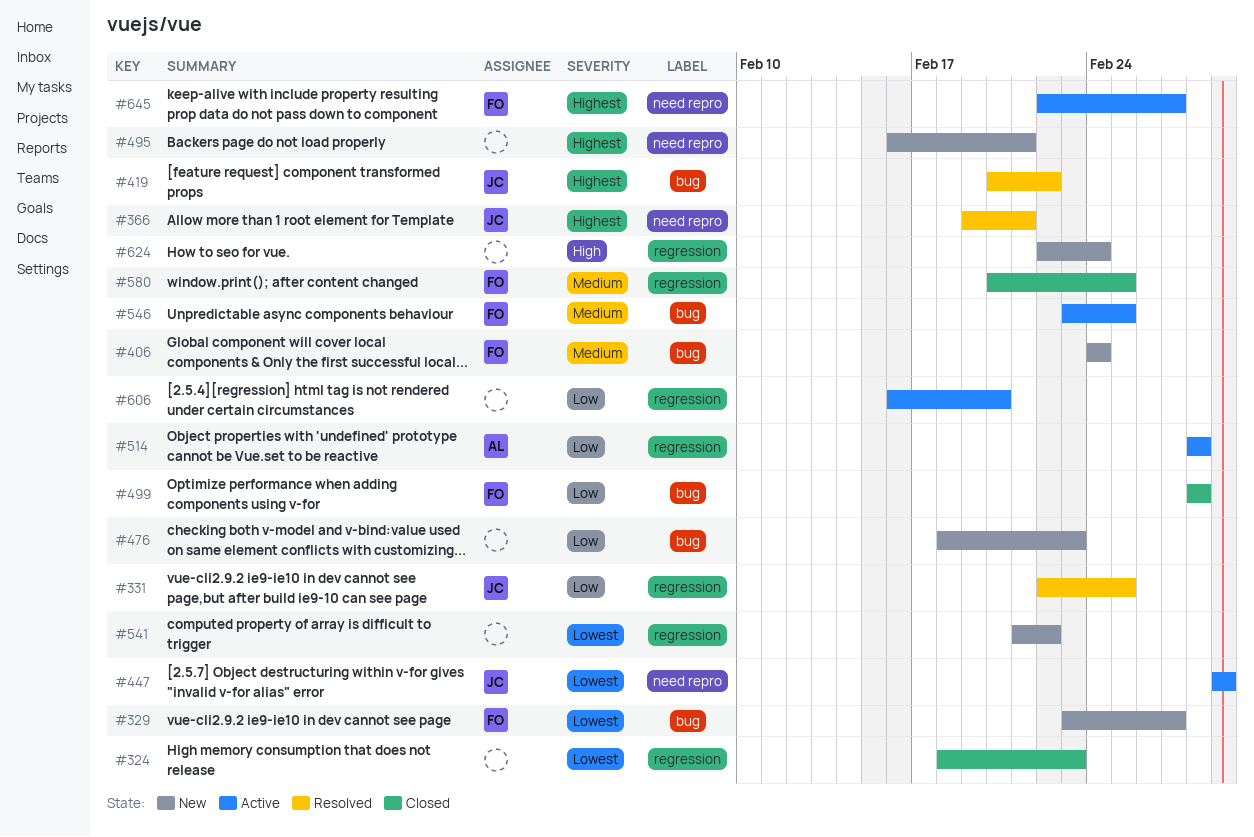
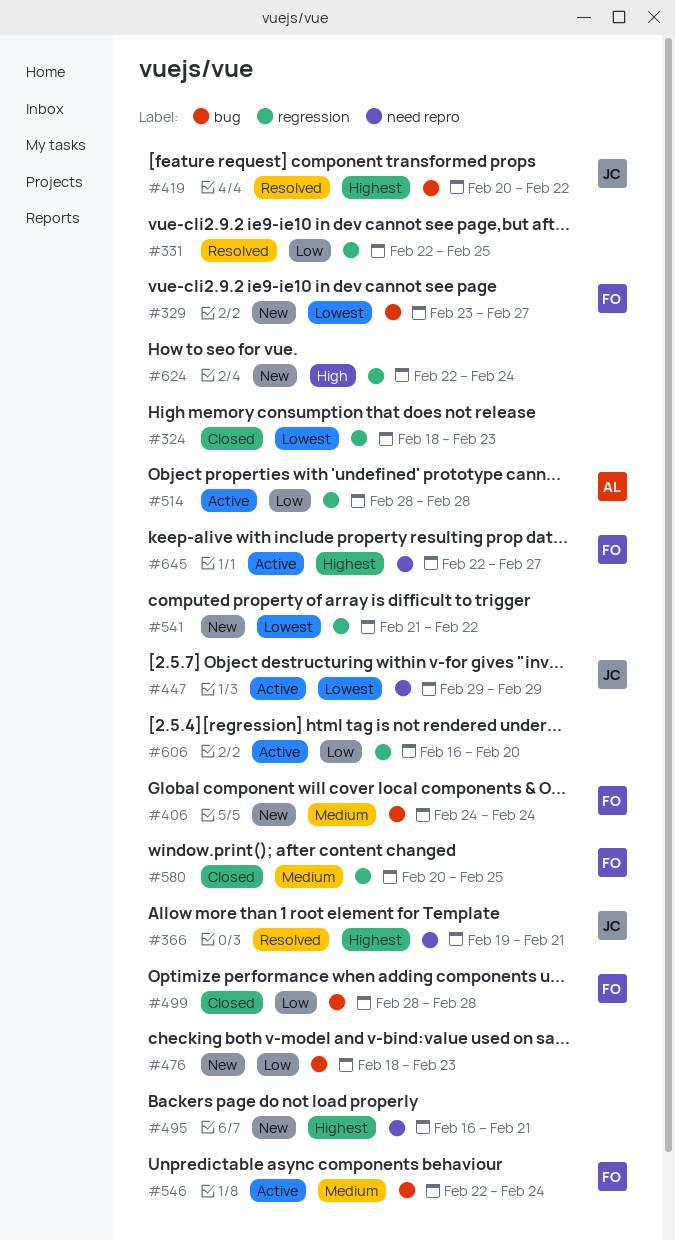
#331, owner: JC -> none
#546, start: Feb 23 -> Feb 22
#546, due: Feb 25 -> Feb 24

